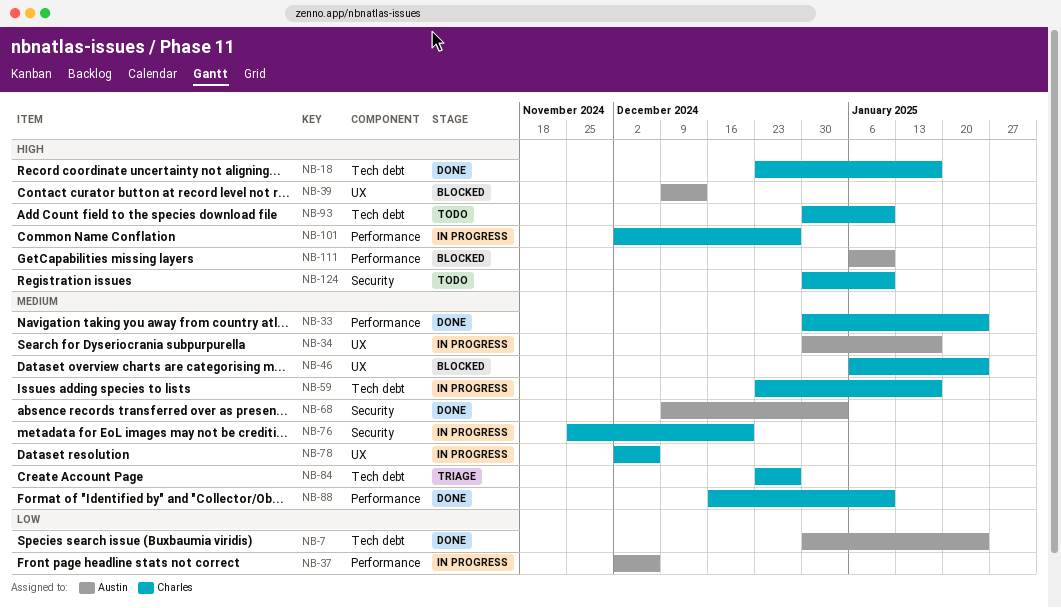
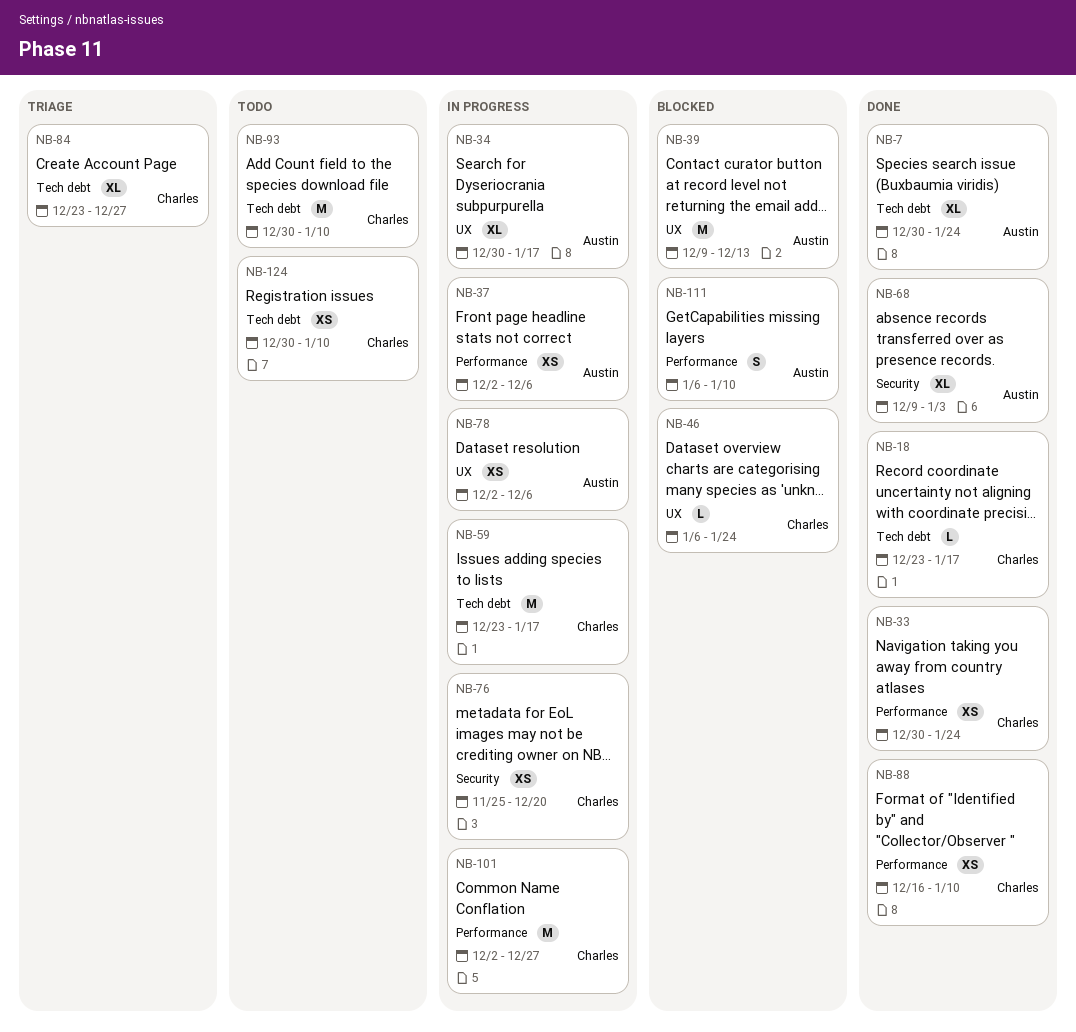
NB-78, owner: Charles -> Austin
NB-124, label: Security -> Tech debt

